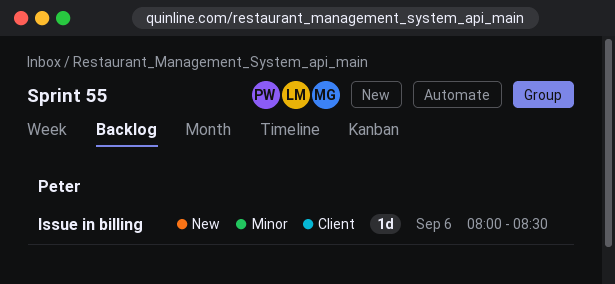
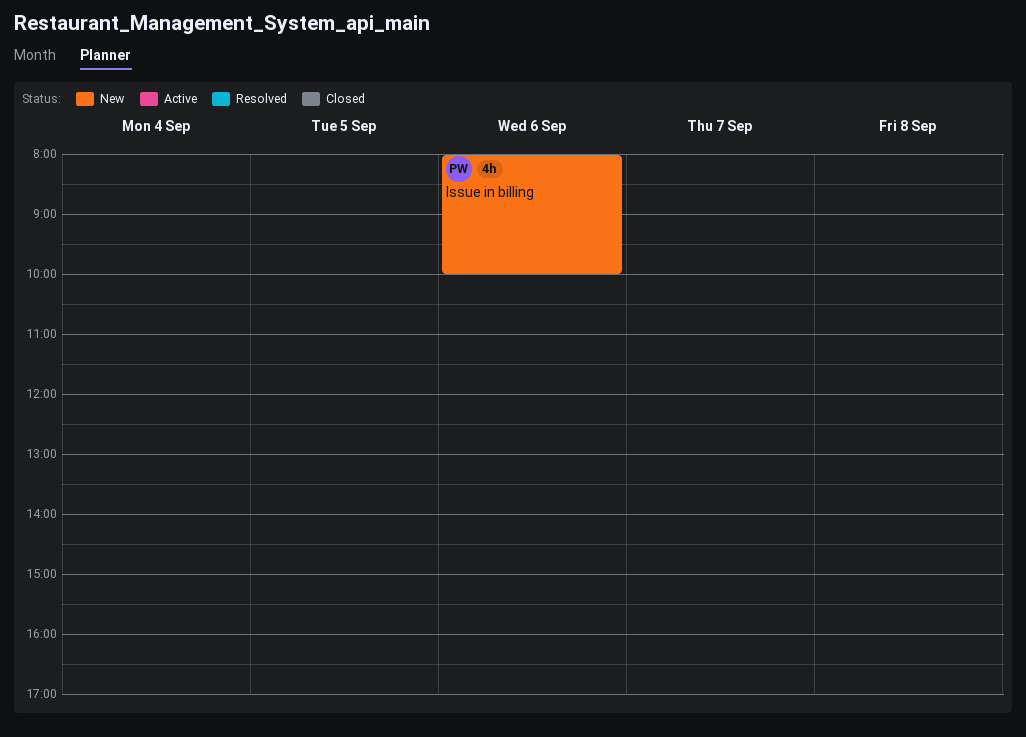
Issue in billing, estimate: 1d -> 4h
Issue in billing, ends: 08:30 -> 10:00

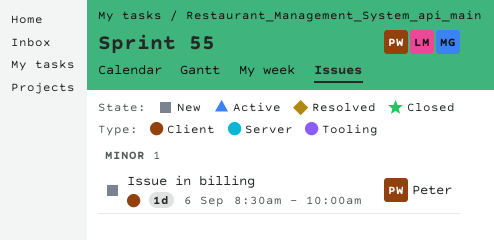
Issue in billing, estimate: 4h -> 1d
Issue in billing, begins: 08:00 -> 08:30

